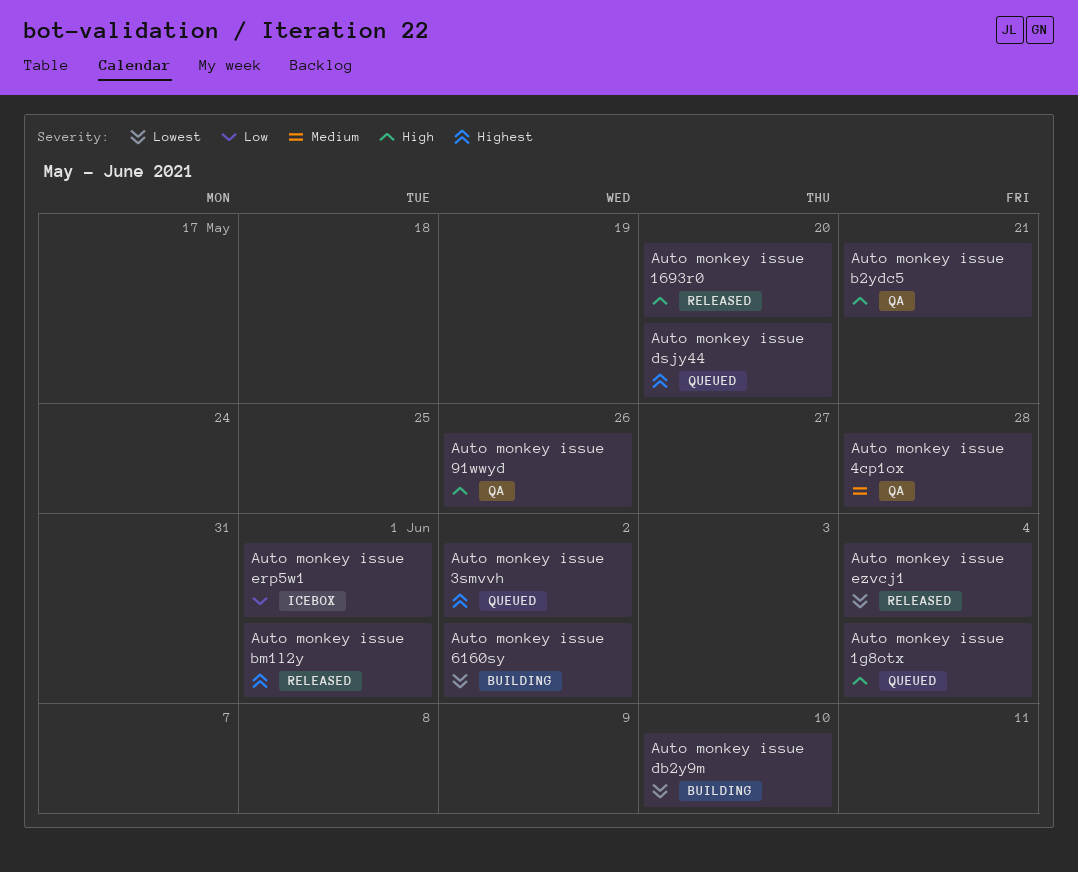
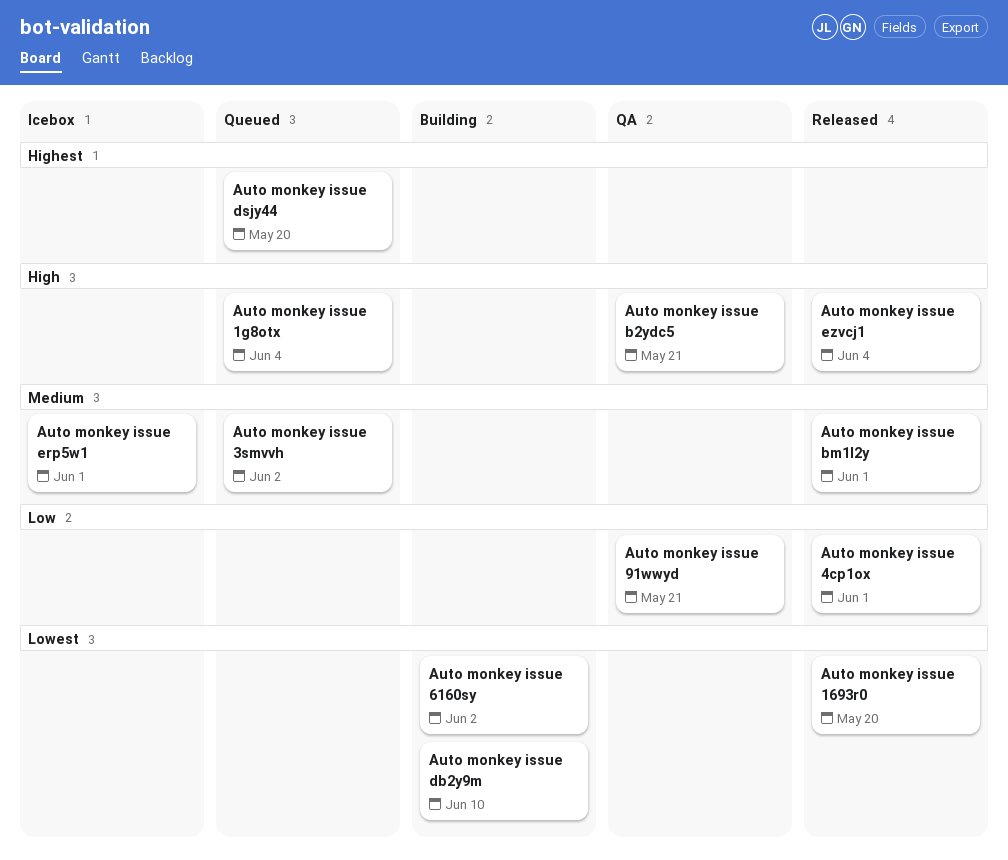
Auto monkey issue 1693r0, priority: High -> Lowest
Auto monkey issue 3smvvh, priority: Highest -> Medium
Auto monkey issue 4cp1ox, status: QA -> Released
Auto monkey issue 4cp1ox, priority: Medium -> Low
Auto monkey issue 4cp1ox, due: May 28 -> Jun 1
Auto monkey issue 91wwyd, priority: High -> Low
Auto monkey issue 91wwyd, due: May 26 -> May 21
Auto monkey issue bm1l2y, priority: Highest -> Medium
Auto monkey issue erp5w1, priority: Low -> Medium
Auto monkey issue ezvcj1, priority: Lowest -> High

